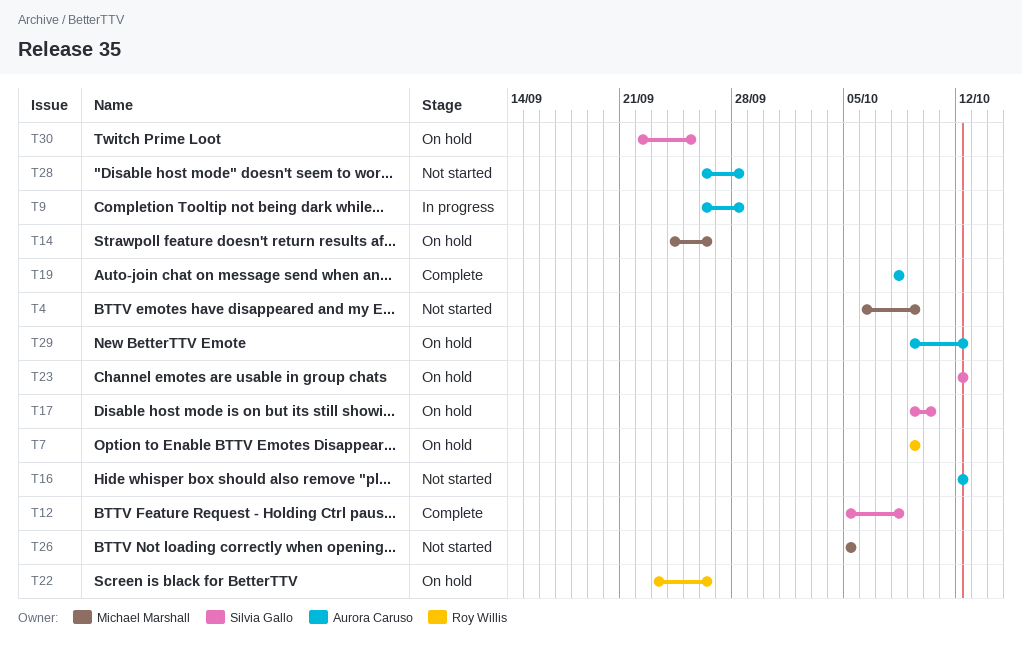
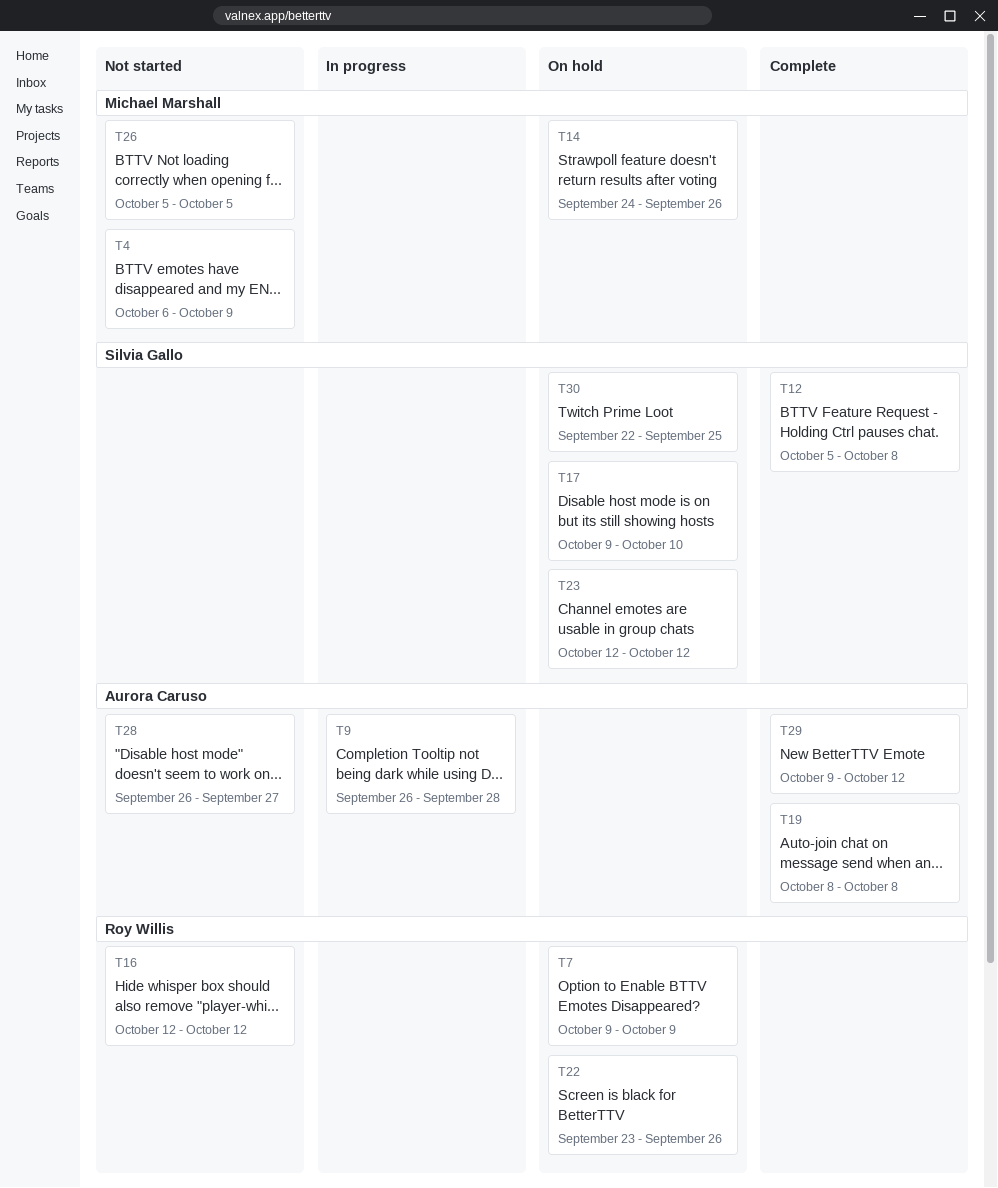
T16, owner: Aurora Caruso -> Roy Willis
T28, due: Sep 28 -> Sep 27
T29, status: On hold -> Complete

